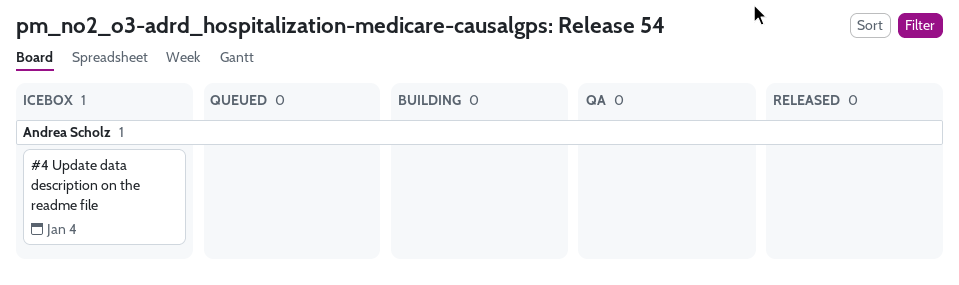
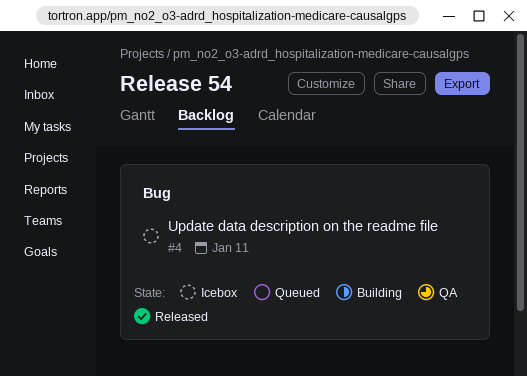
#4, due: Jan 4 -> Jan 11

